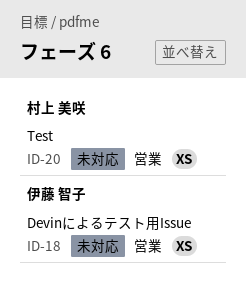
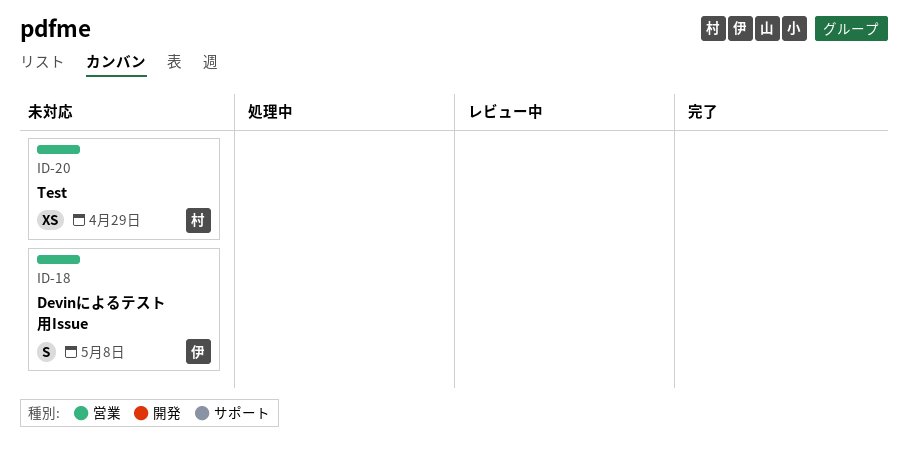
ID-18, estimate: XS -> S

